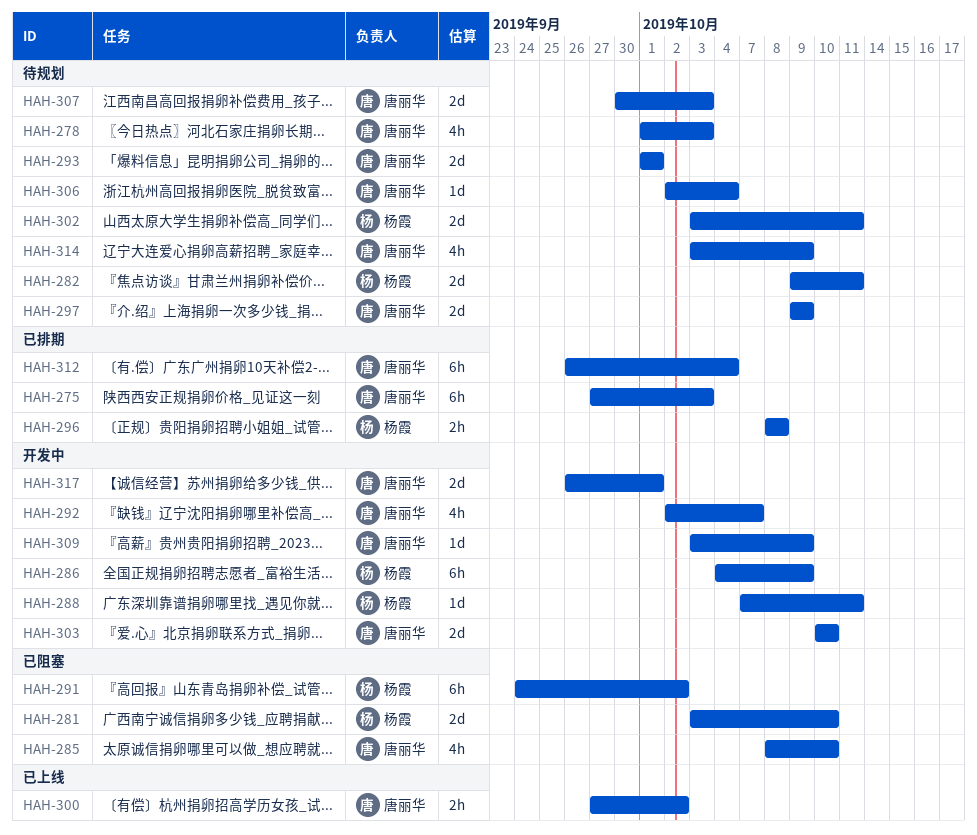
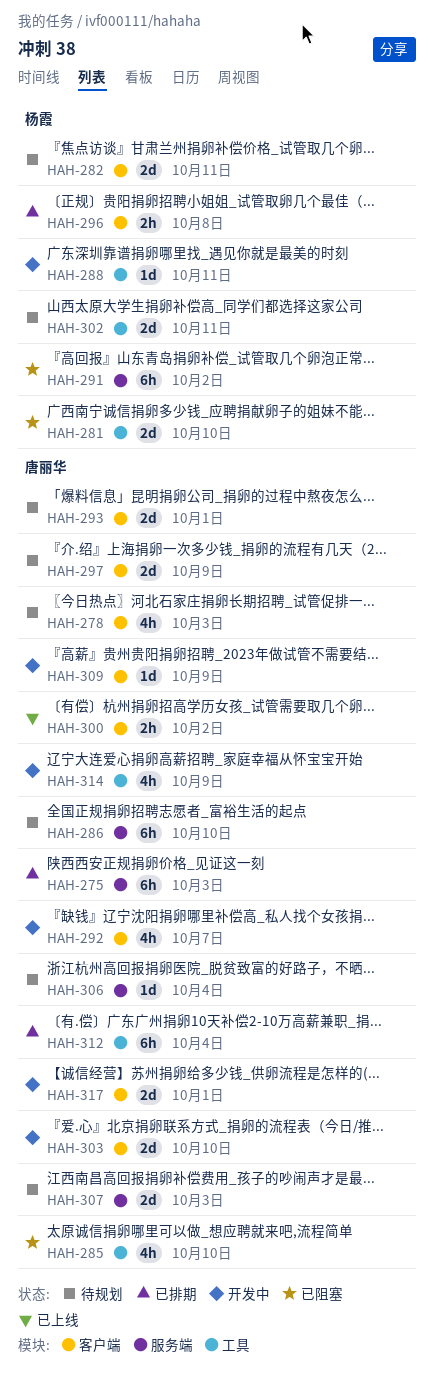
HAH-286, status: 开发中 -> 待规划
HAH-286, owner: 杨霞 -> 唐丽华
HAH-286, due: Oct 9 -> Oct 10
HAH-314, status: 待规划 -> 开发中

